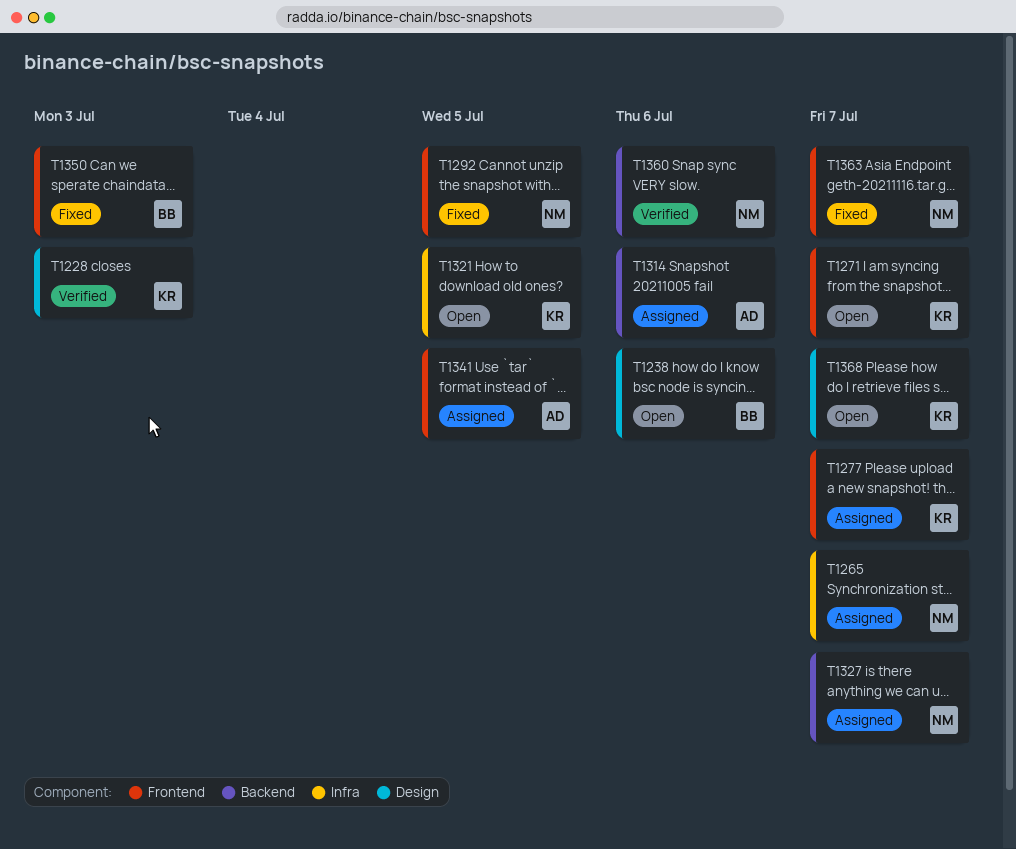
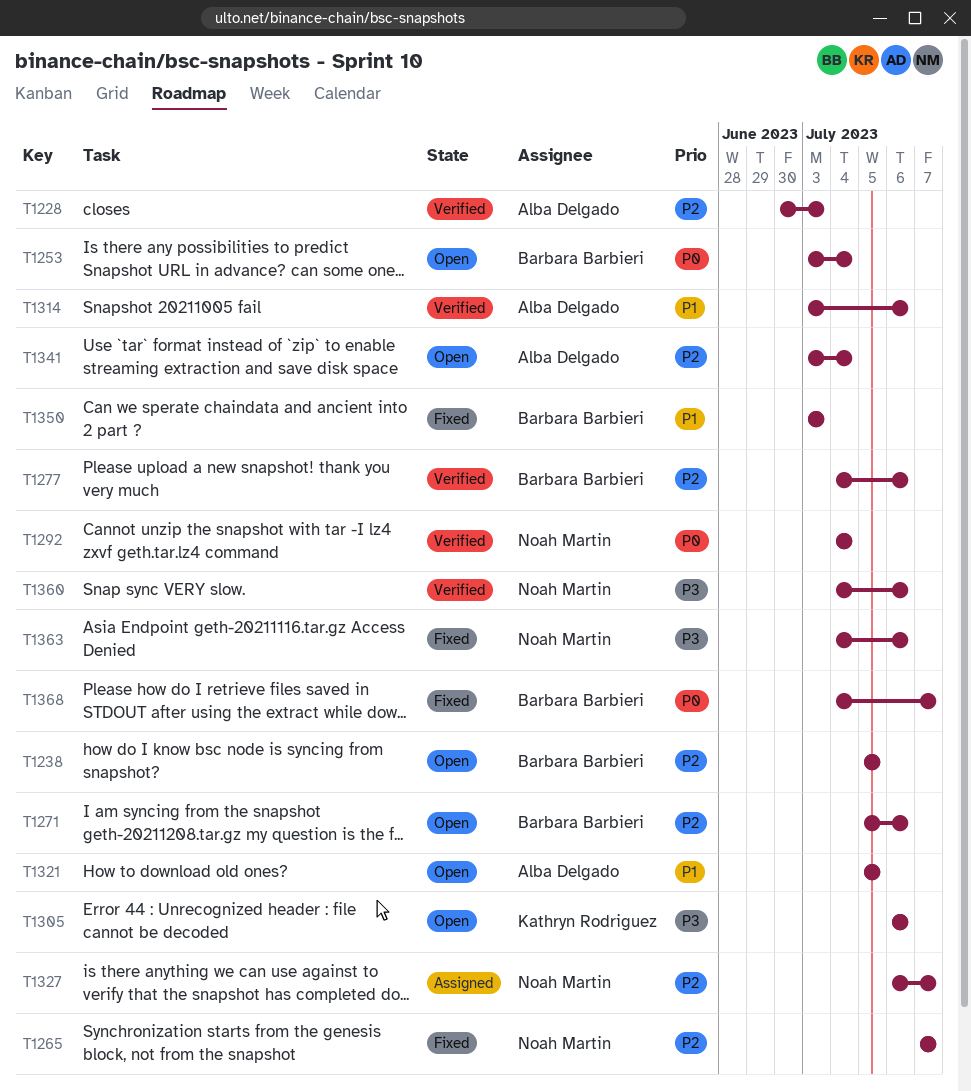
T1228, owner: Kathryn Rodriguez -> Alba Delgado
T1238, due: Jul 6 -> Jul 5
T1253: none -> present
T1265, status: Assigned -> Fixed
T1271, owner: Kathryn Rodriguez -> Barbara Barbieri
T1271, due: Jul 7 -> Jul 6
T1277, status: Assigned -> Verified
T1277, owner: Kathryn Rodriguez -> Barbara Barbieri
T1277, due: Jul 7 -> Jul 6
T1292, status: Fixed -> Verified
T1292, due: Jul 5 -> Jul 4
T1305: none -> present
T1314, status: Assigned -> Verified
T1321, owner: Kathryn Rodriguez -> Alba Delgado
T1341, status: Assigned -> Open
T1341, due: Jul 5 -> Jul 4
T1363, due: Jul 7 -> Jul 6
T1368, status: Open -> Fixed
T1368, owner: Kathryn Rodriguez -> Barbara Barbieri

